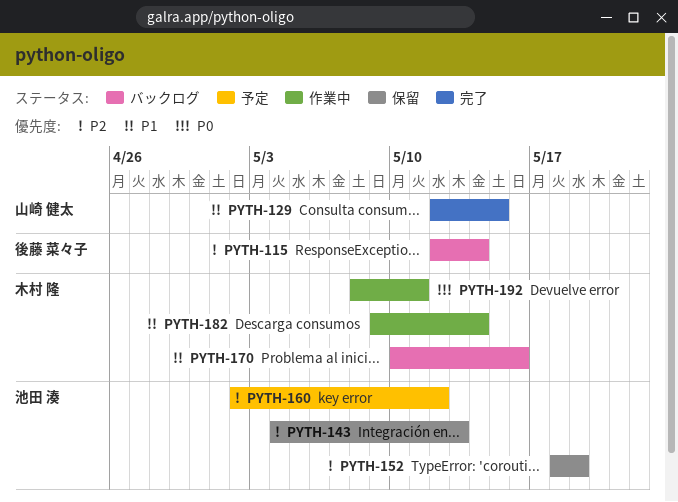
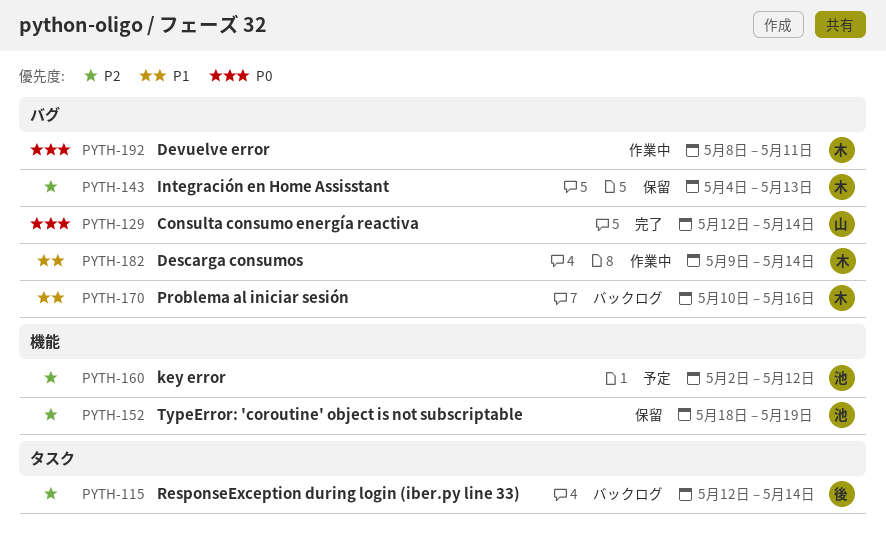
PYTH-129, priority: P1 -> P0
PYTH-129, due: May 15 -> May 14
PYTH-143, owner: 池田 湊 -> 木村 隆

